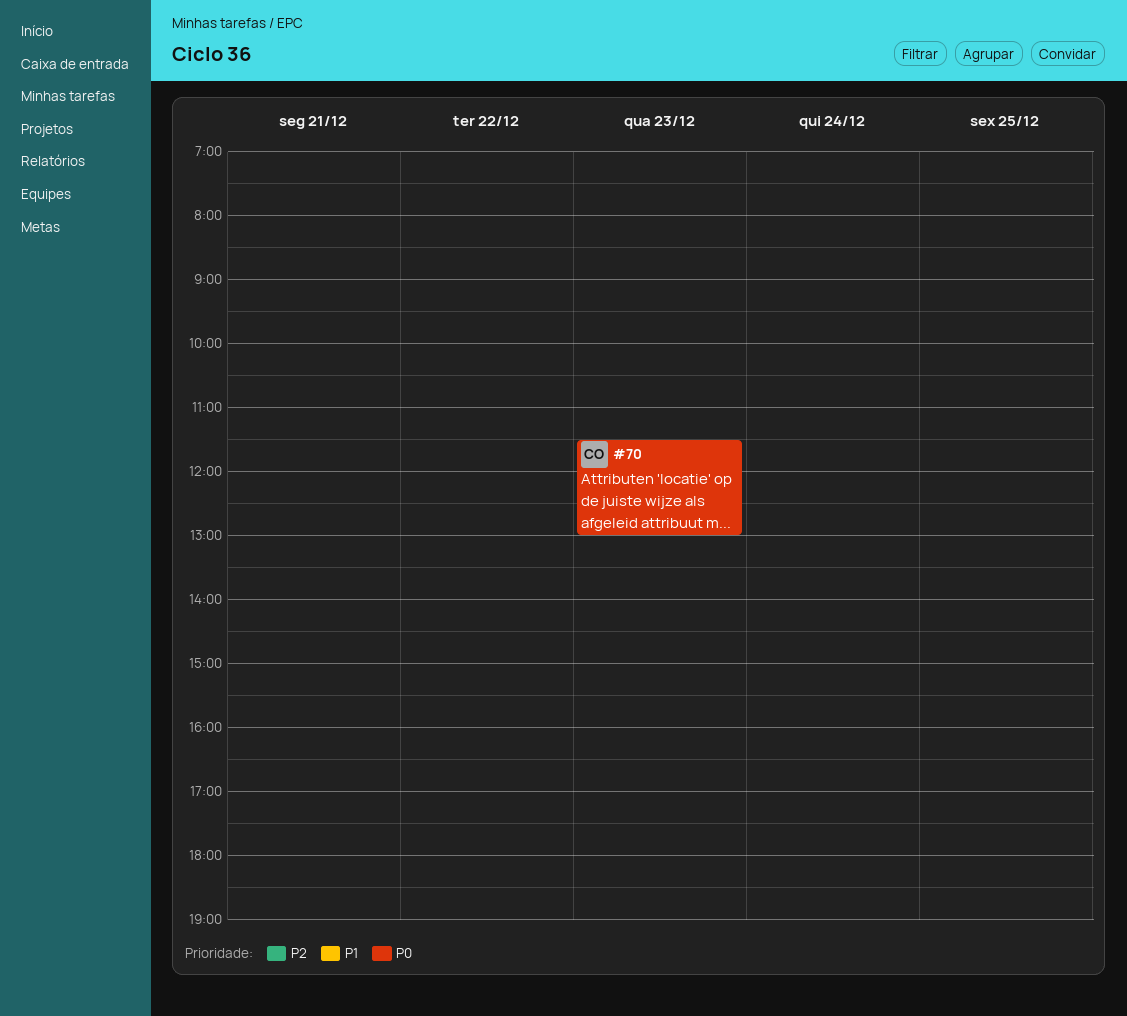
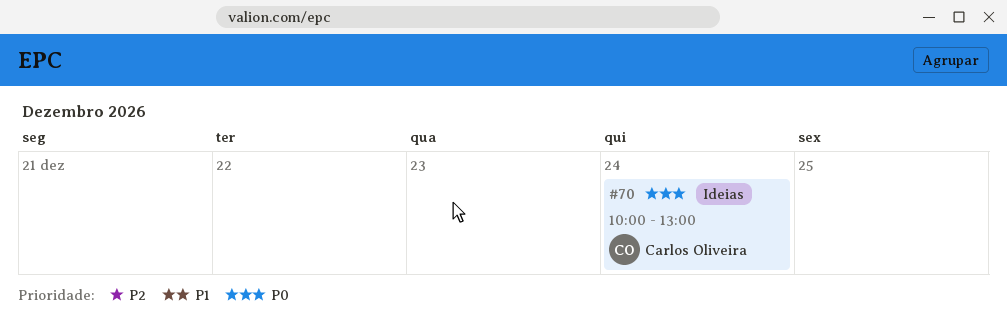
#70, day: Dec 23 -> Dec 24
#70, begins: 11:30 -> 10:00

